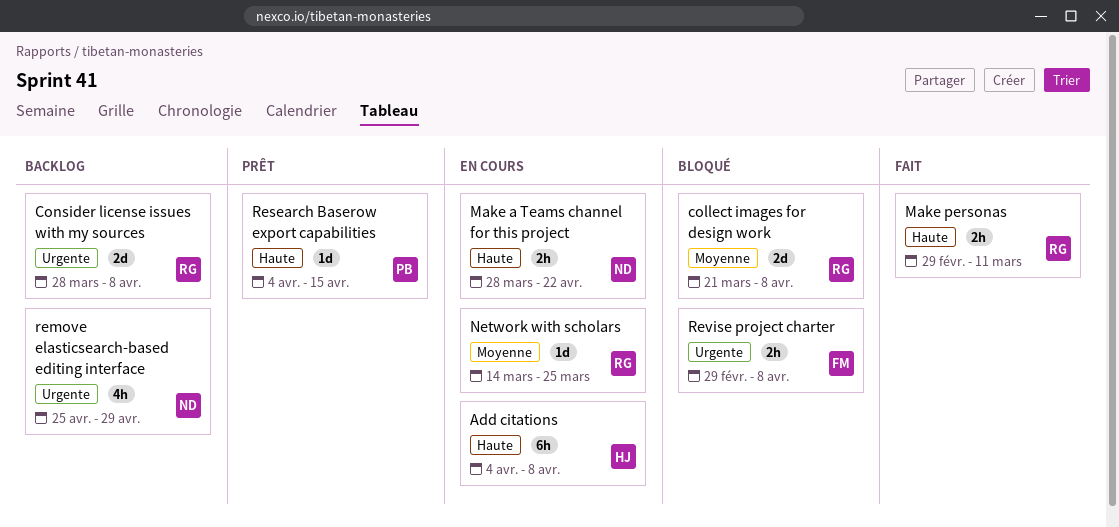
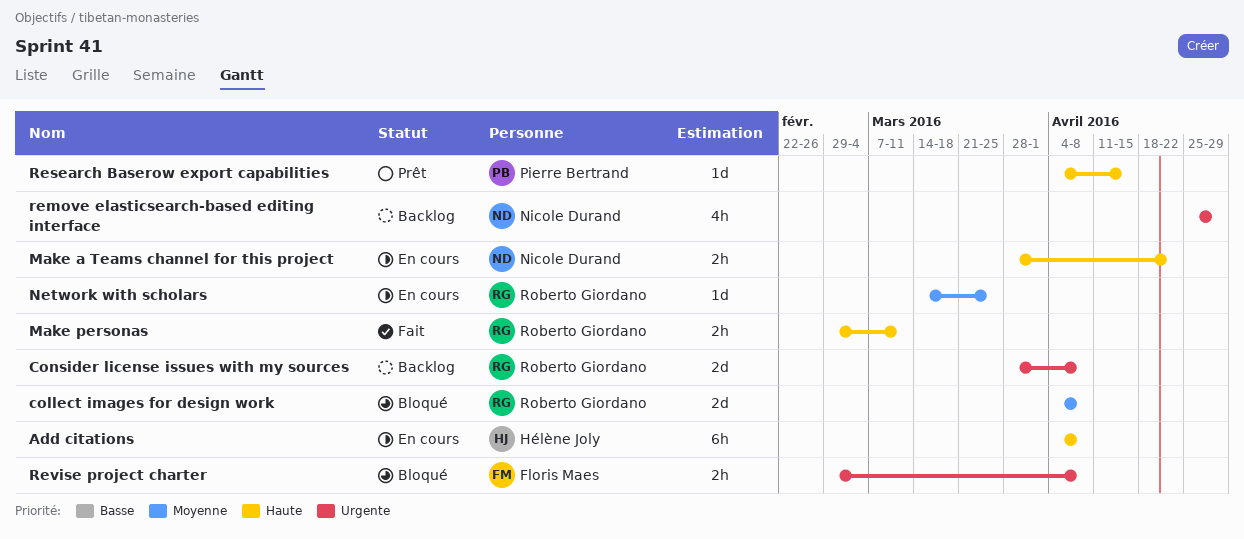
collect images for design work, start: Mar 21 -> Apr 4

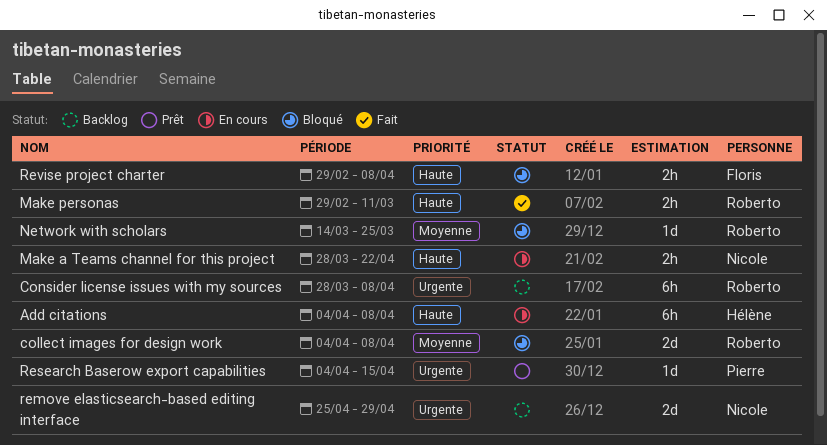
Consider license issues with my sources, estimate: 2d -> 6h
Network with scholars, status: En cours -> Bloqué
remove elasticsearch-based editing interface, estimate: 4h -> 2d
Research Baserow export capabilities, priority: Haute -> Urgente
Revise project charter, priority: Urgente -> Haute

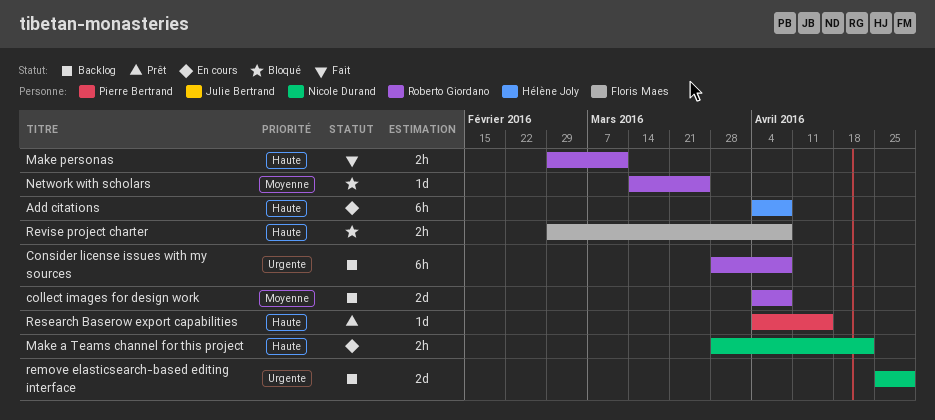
collect images for design work, status: Bloqué -> Backlog
Research Baserow export capabilities, priority: Urgente -> Haute

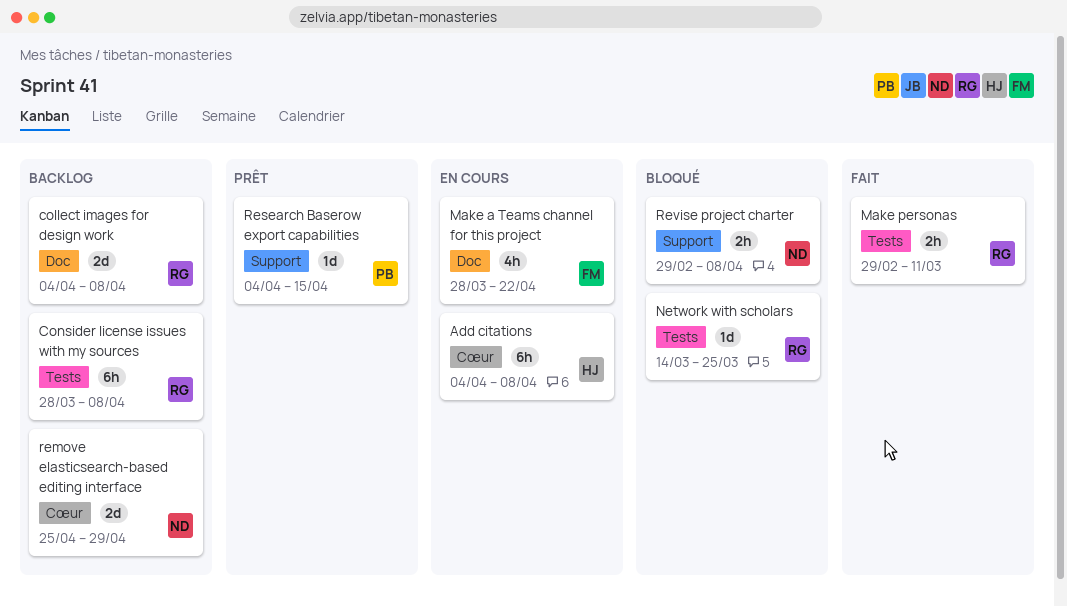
Make a Teams channel for this project, owner: Nicole Durand -> Floris Maes
Make a Teams channel for this project, estimate: 2h -> 4h
Revise project charter, owner: Floris Maes -> Nicole Durand

